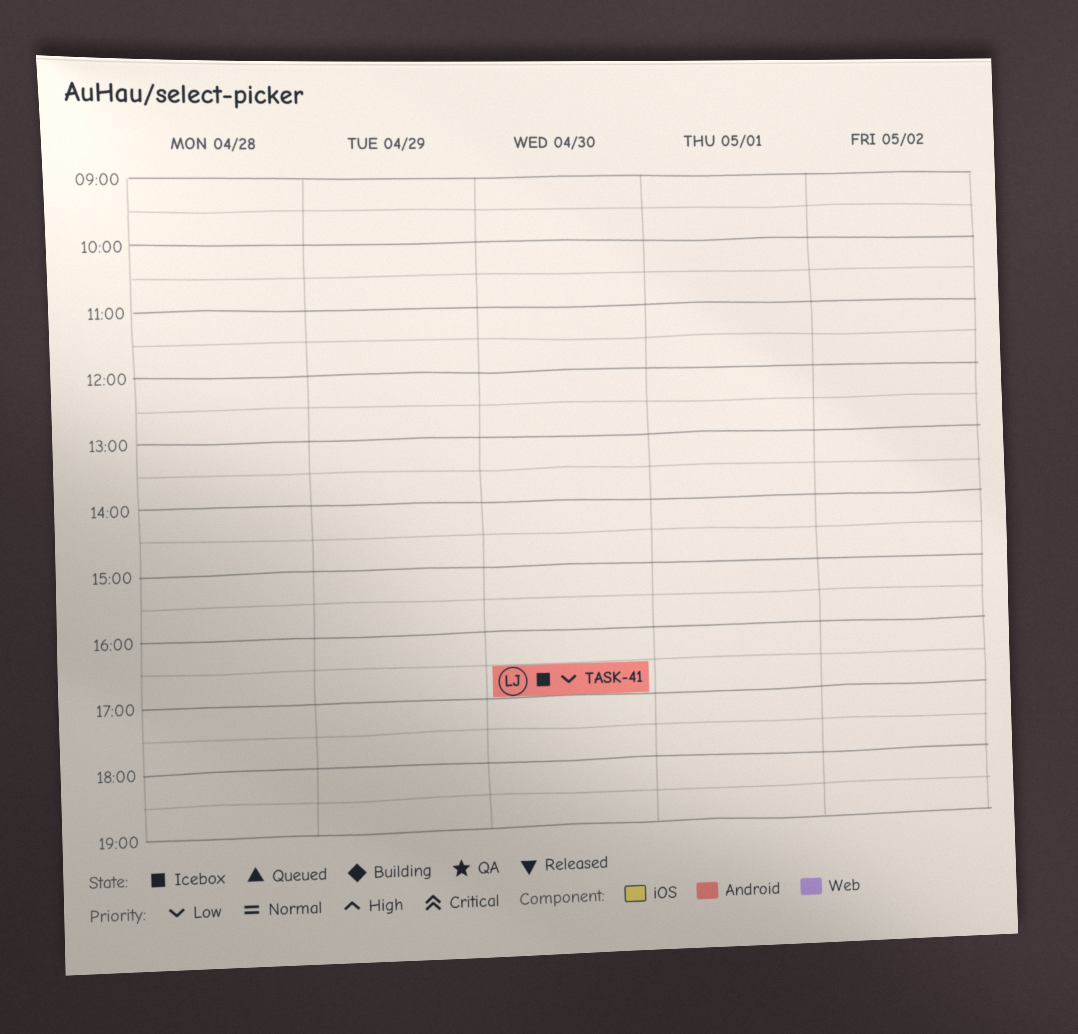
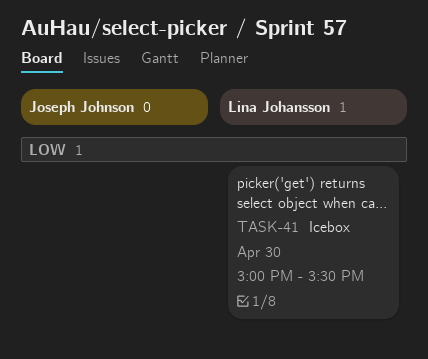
TASK-41, begins: 16:30 -> 15:00
TASK-41, ends: 17:00 -> 15:30

